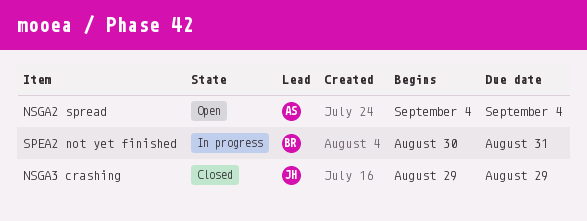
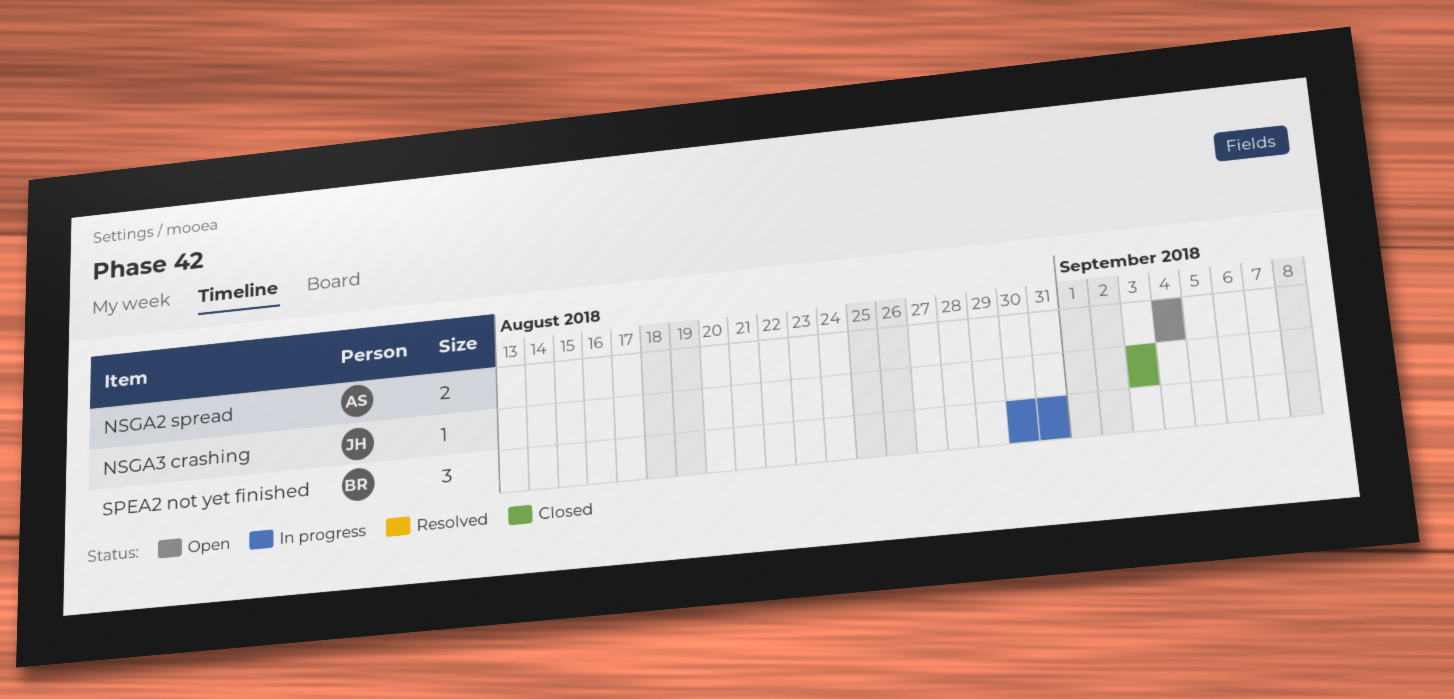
NSGA3 crashing, start: Aug 29 -> Sep 3
NSGA3 crashing, due: Aug 29 -> Sep 3

